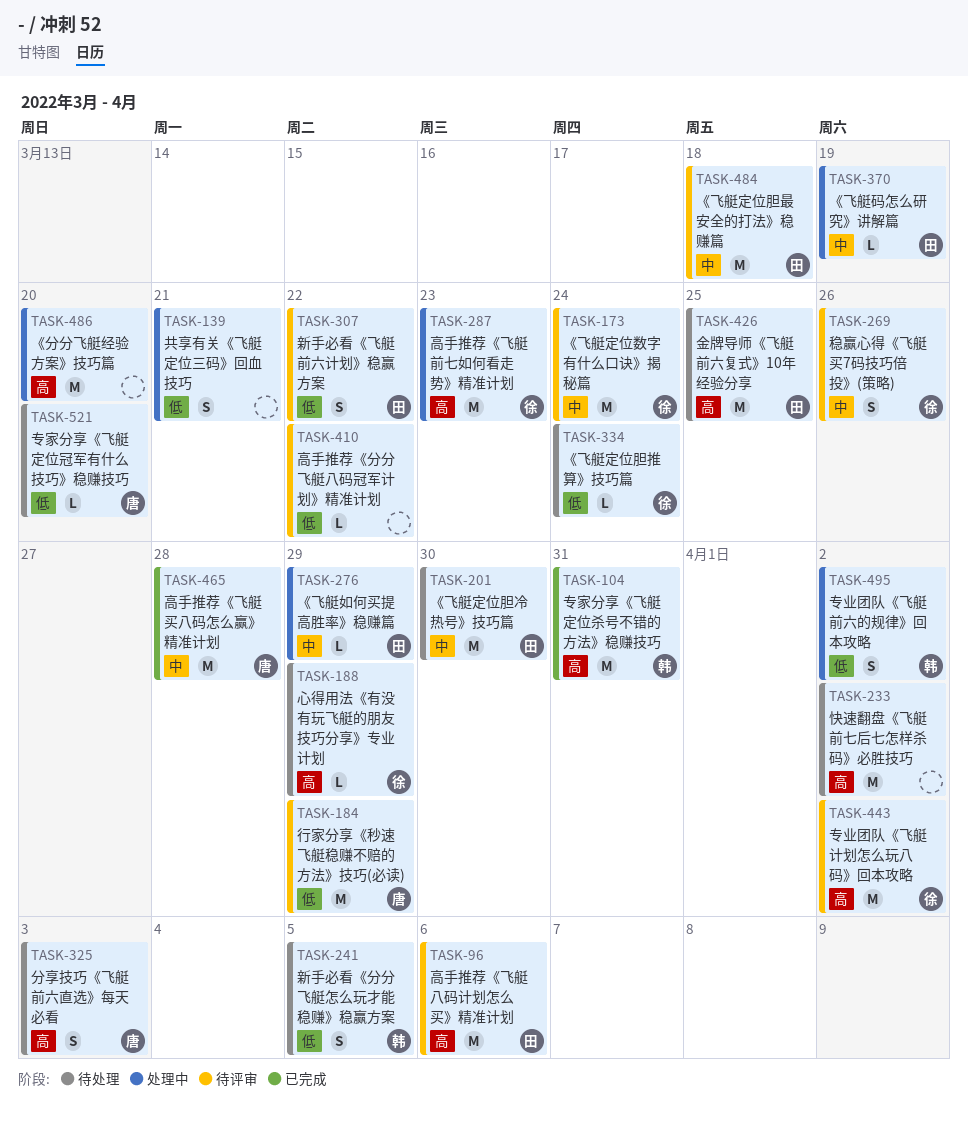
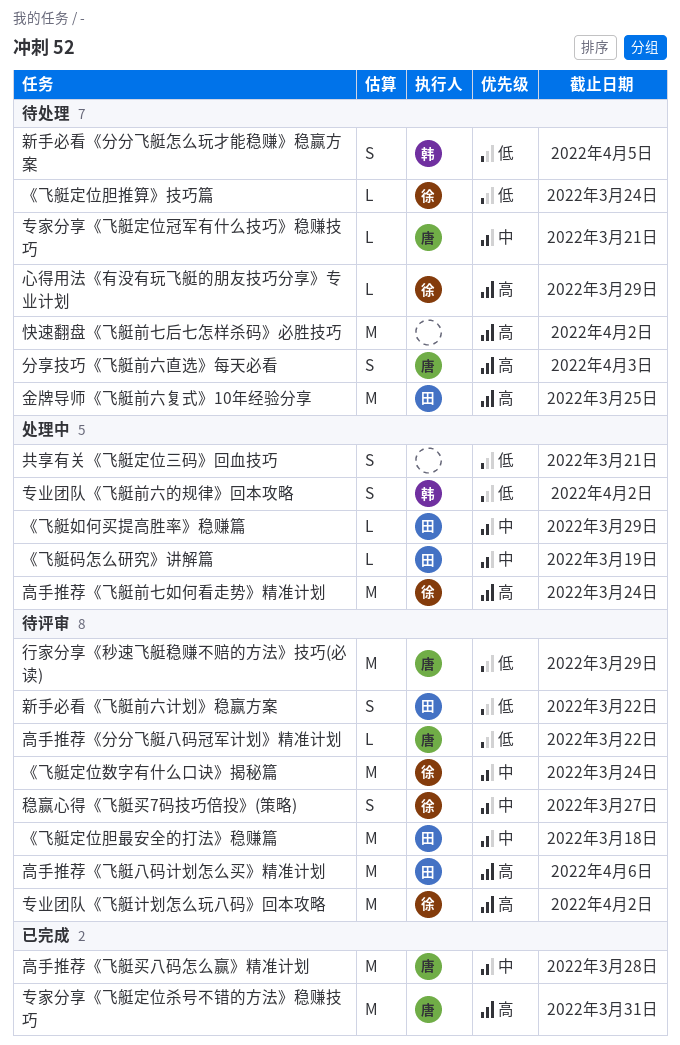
《分分飞艇经验方案》技巧篇: present -> none
《飞艇定位胆冷热号》技巧篇: present -> none
专家分享《飞艇定位冠军有什么技巧》稳赚技巧, priority: 低 -> 中
专家分享《飞艇定位冠军有什么技巧》稳赚技巧, due: Mar 20 -> Mar 21
专家分享《飞艇定位杀号不错的方法》稳赚技巧, owner: 韩 -> 唐
稳赢心得《飞艇买7码技巧倍投》(策略), due: Mar 26 -> Mar 27
高手推荐《分分飞艇八码冠军计划》精准计划, owner: none -> 唐
高手推荐《飞艇前七如何看走势》精准计划, due: Mar 23 -> Mar 24

